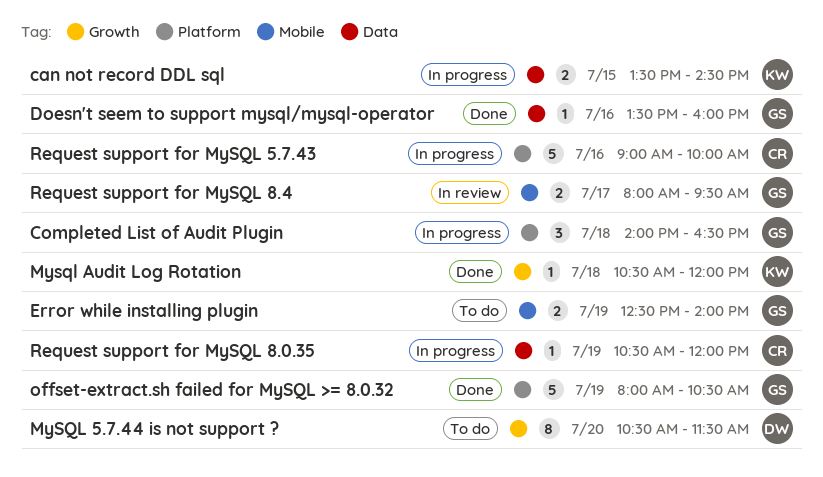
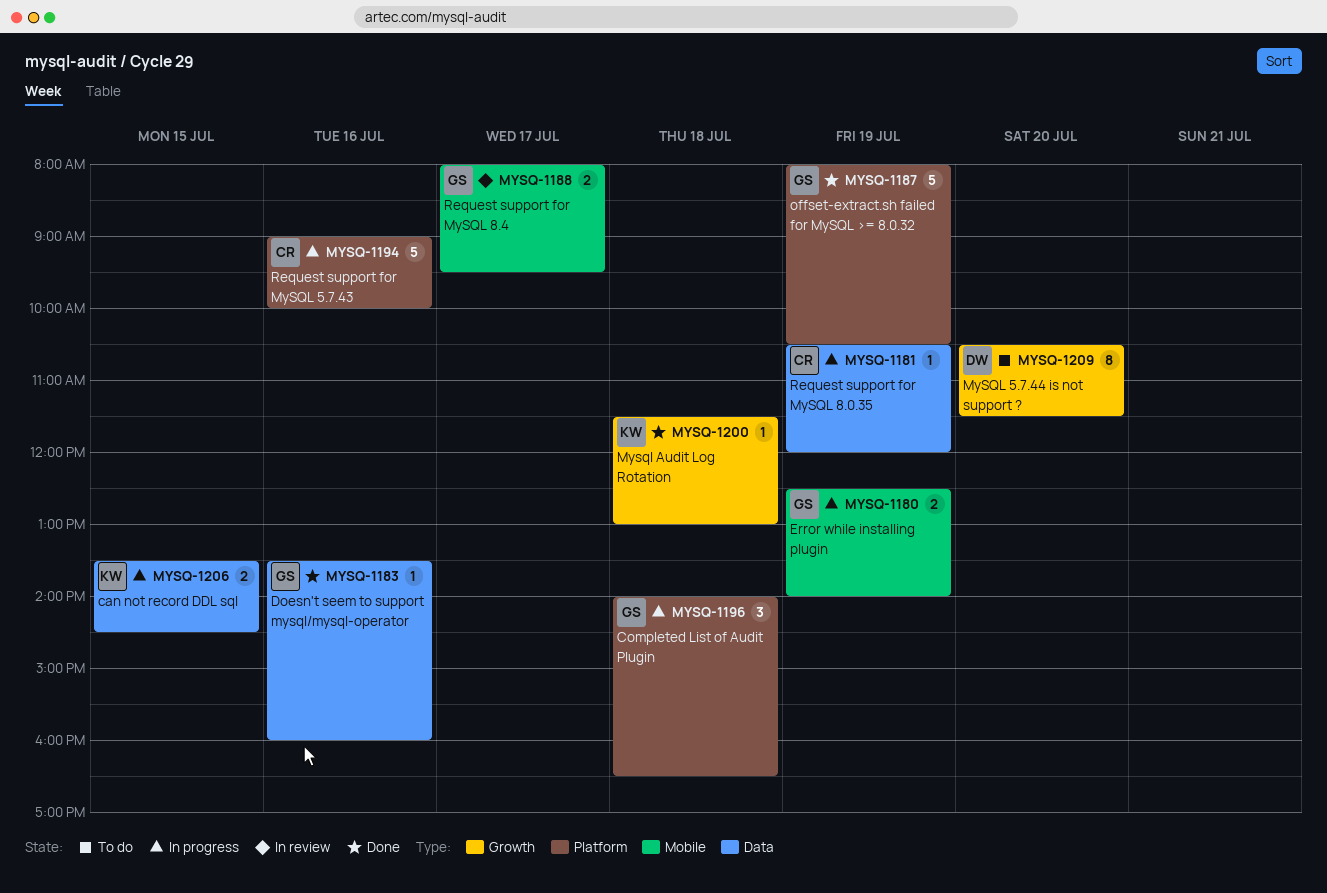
Error while installing plugin, status: To do -> In progress
Mysql Audit Log Rotation, begins: 10:30 -> 11:30
Mysql Audit Log Rotation, ends: 12:00 -> 13:00

